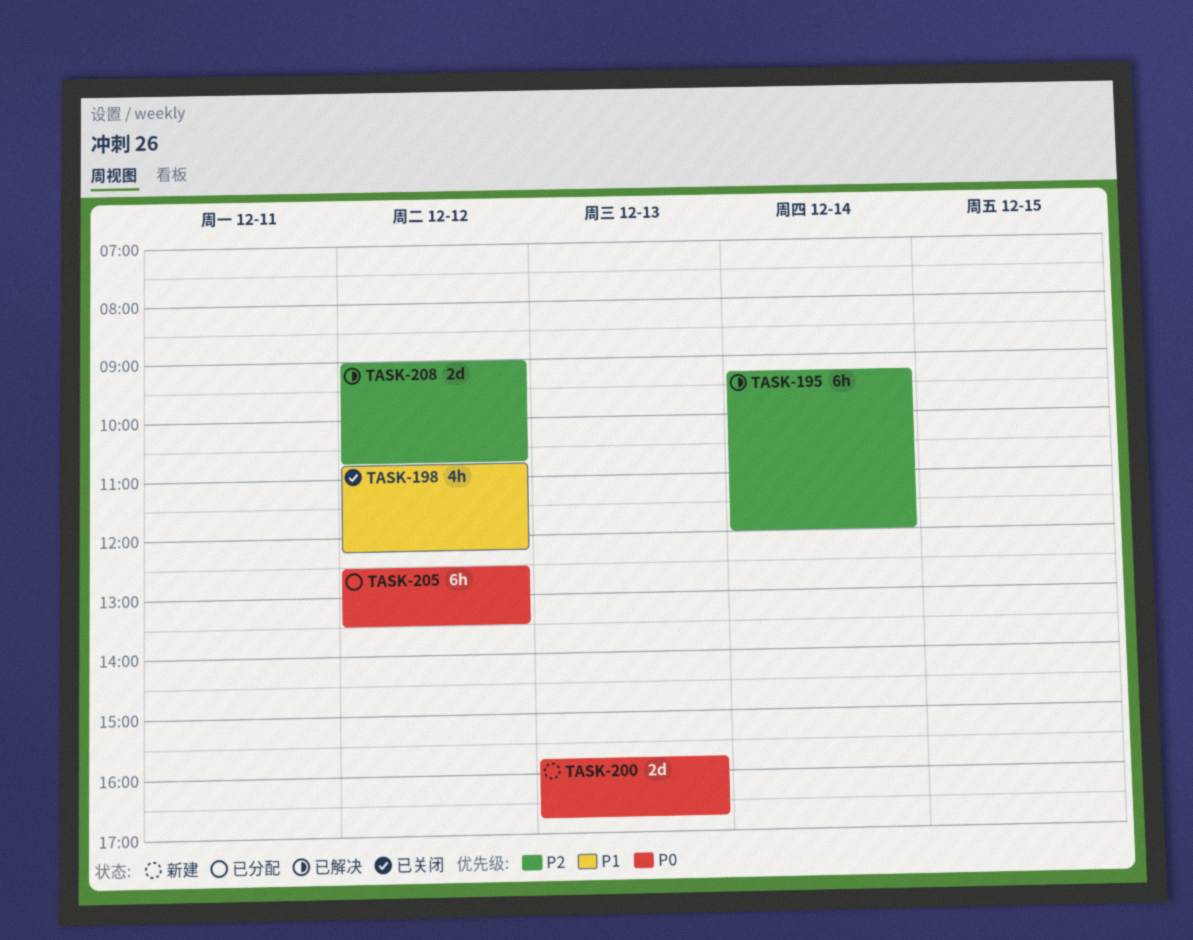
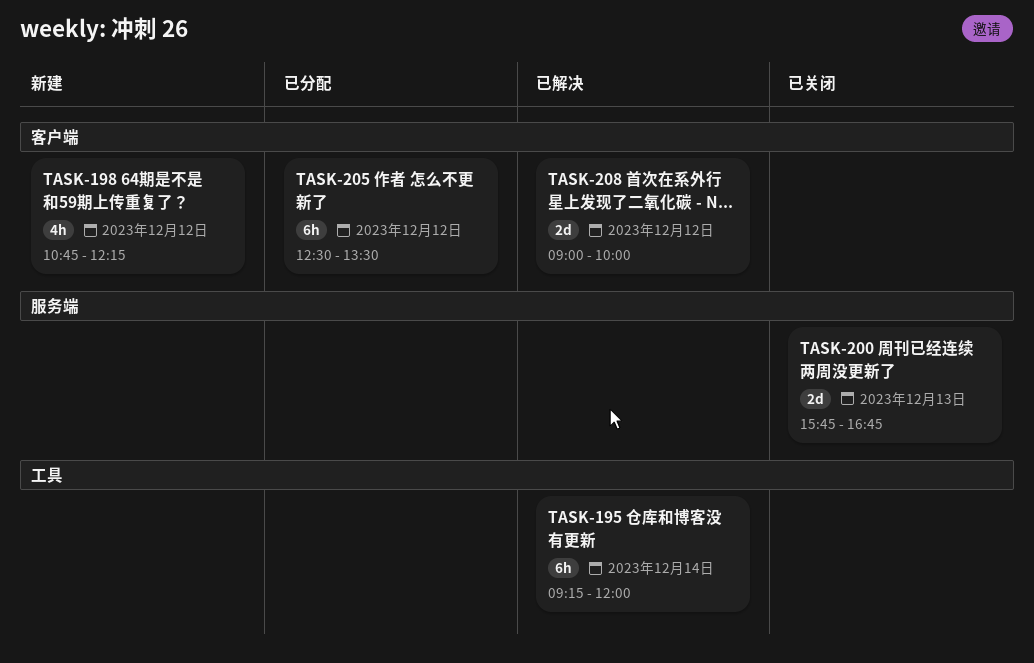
TASK-198, status: 已关闭 -> 新建
TASK-200, status: 新建 -> 已关闭
TASK-208, ends: 10:45 -> 10:00

